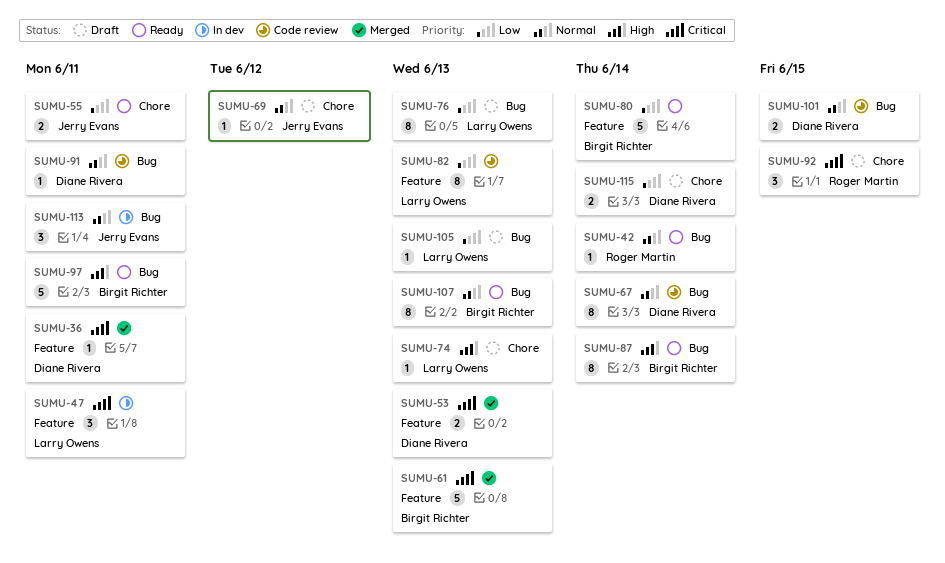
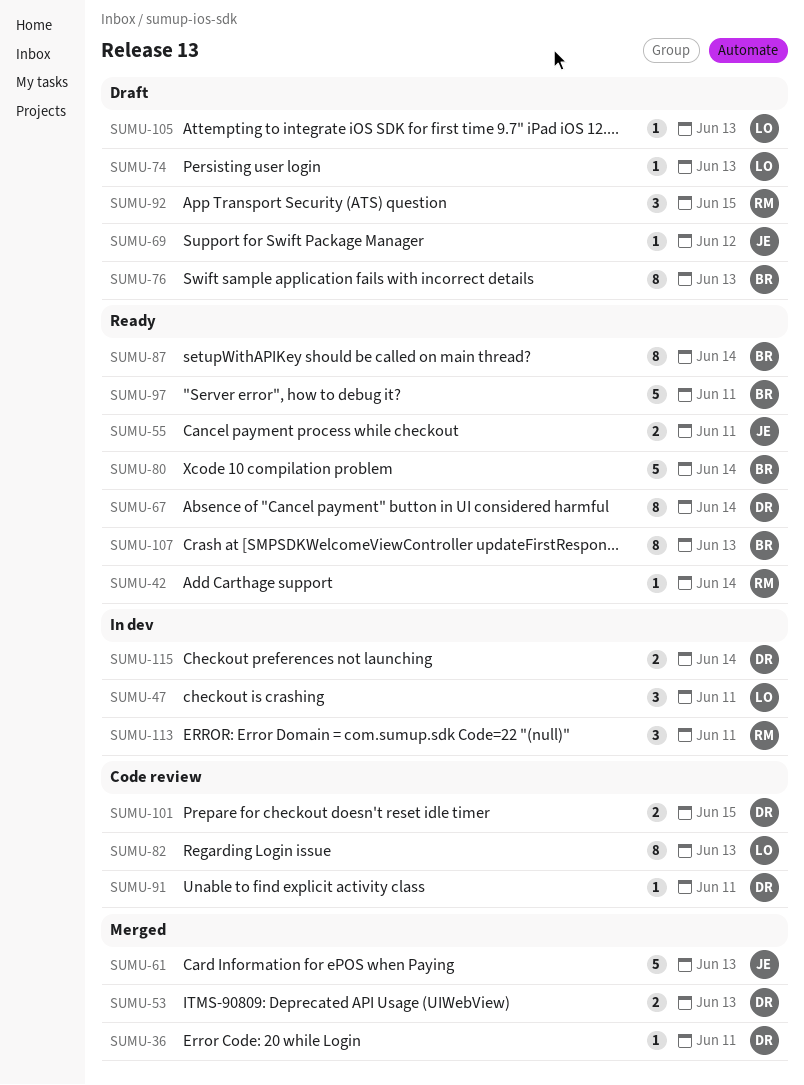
SUMU-61, owner: Birgit Richter -> Jerry Evans
SUMU-67, status: Code review -> Ready
SUMU-76, owner: Larry Owens -> Birgit Richter
SUMU-113, owner: Jerry Evans -> Roger Martin
SUMU-115, status: Draft -> In dev

